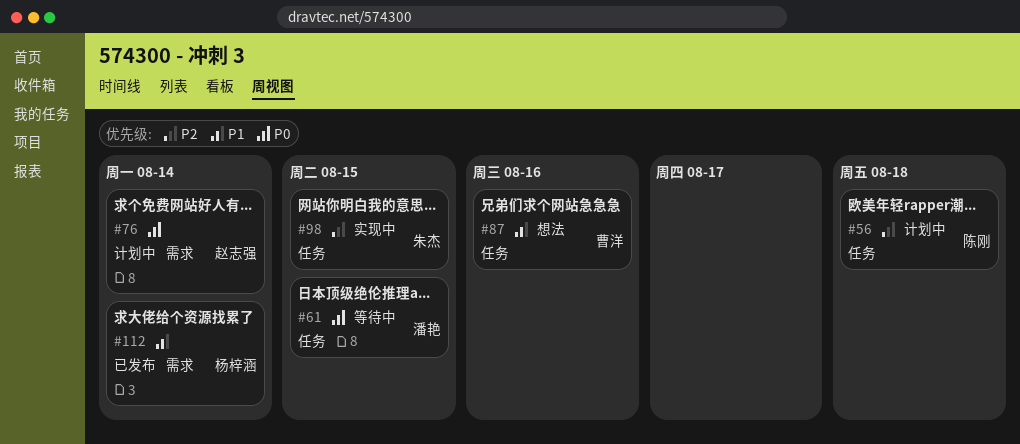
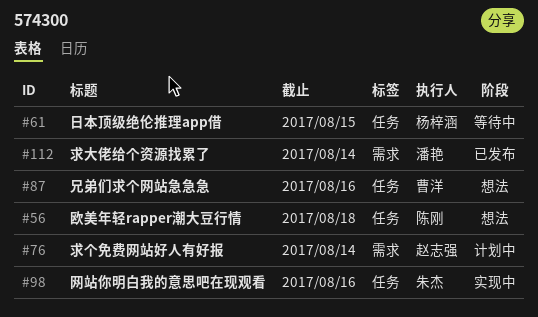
#56, status: 计划中 -> 想法
#61, owner: 潘艳 -> 杨梓涵
#98, due: Aug 15 -> Aug 16
#112, owner: 杨梓涵 -> 潘艳

